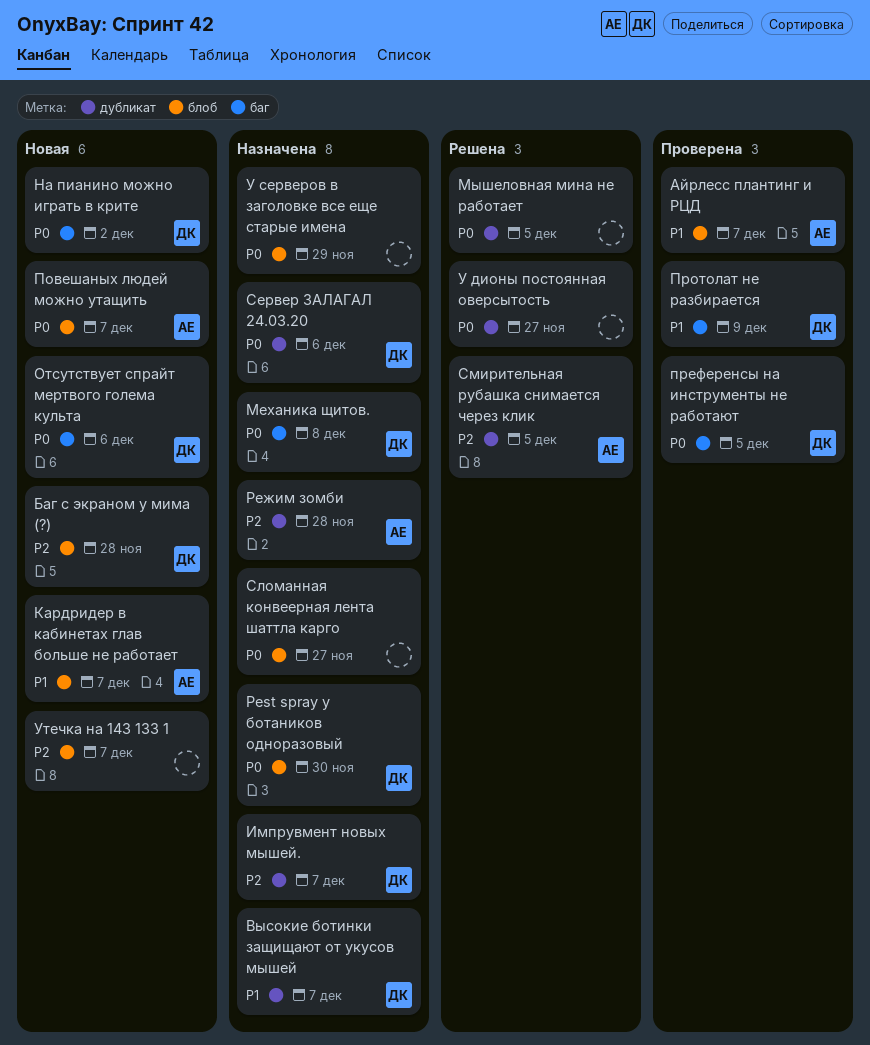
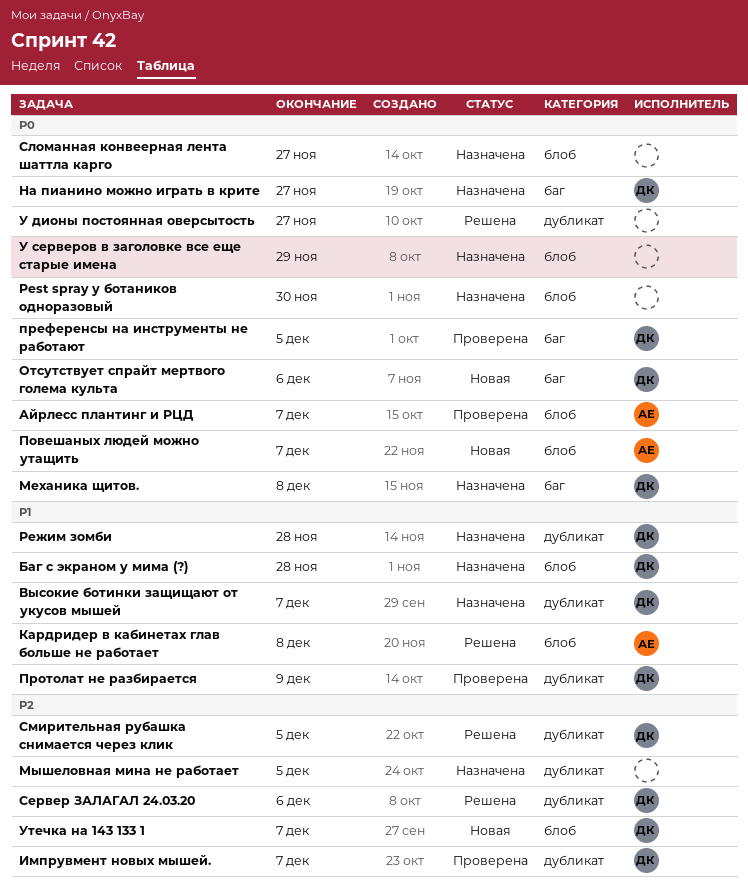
Pest spray у ботаников одноразовый, owner: ДК -> none
Айрлесс плантинг и РЦД, priority: P1 -> P0
Баг с экраном у мима (?), status: Новая -> Назначена
Баг с экраном у мима (?), priority: P2 -> P1
Импрувмент новых мышей., status: Назначена -> Проверена
Кардридер в кабинетах глав больше не работает, status: Новая -> Решена
Кардридер в кабинетах глав больше не работает, due: Dec 7 -> Dec 8
Мышеловная мина не работает, status: Решена -> Назначена
Мышеловная мина не работает, priority: P0 -> P2
На пианино можно играть в крите, status: Новая -> Назначена
На пианино можно играть в крите, due: Dec 2 -> Nov 27
Протолат не разбирается, label: баг -> дубликат
Режим зомби, owner: АЕ -> ДК
Режим зомби, priority: P2 -> P1
Сервер ЗАЛАГАЛ 24.03.20, status: Назначена -> Решена
Сервер ЗАЛАГАЛ 24.03.20, priority: P0 -> P2
Смирительная рубашка снимается через клик, owner: АЕ -> ДК
Утечка на 143 133 1, owner: none -> ДК

